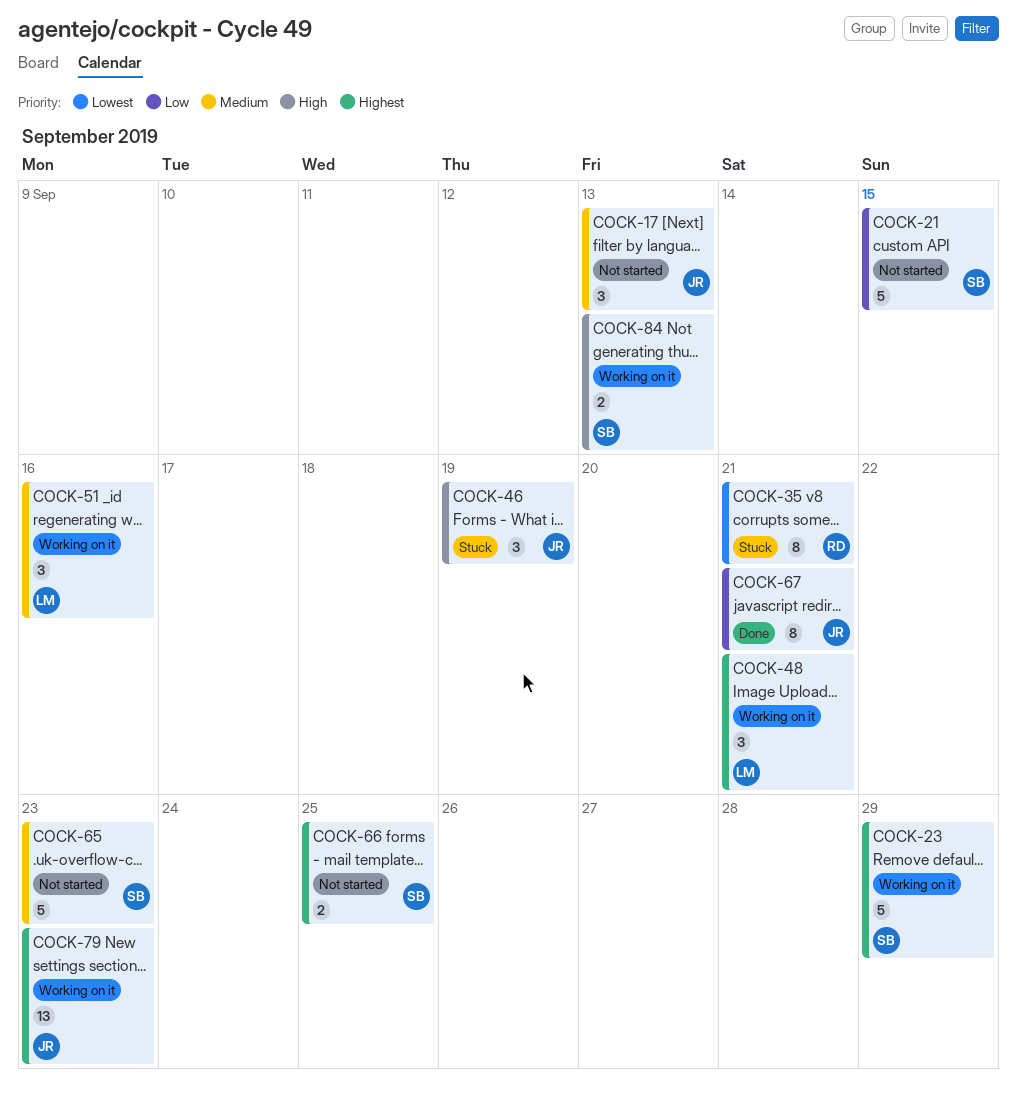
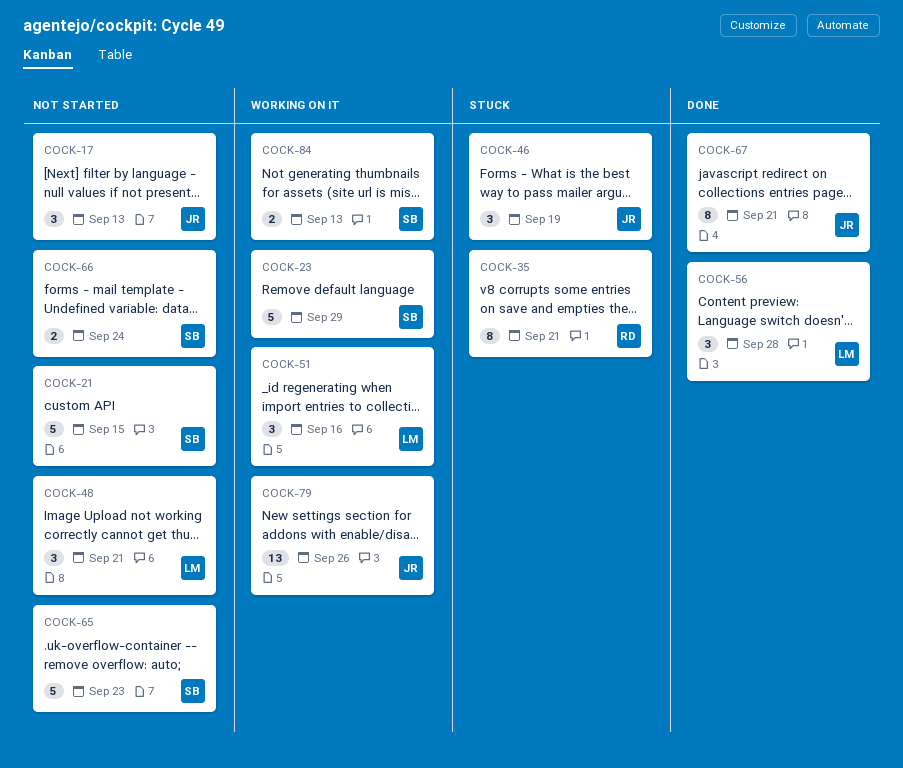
COCK-48, status: Working on it -> Not started
COCK-56: none -> present
COCK-66, due: Sep 25 -> Sep 24
COCK-79, due: Sep 23 -> Sep 26

